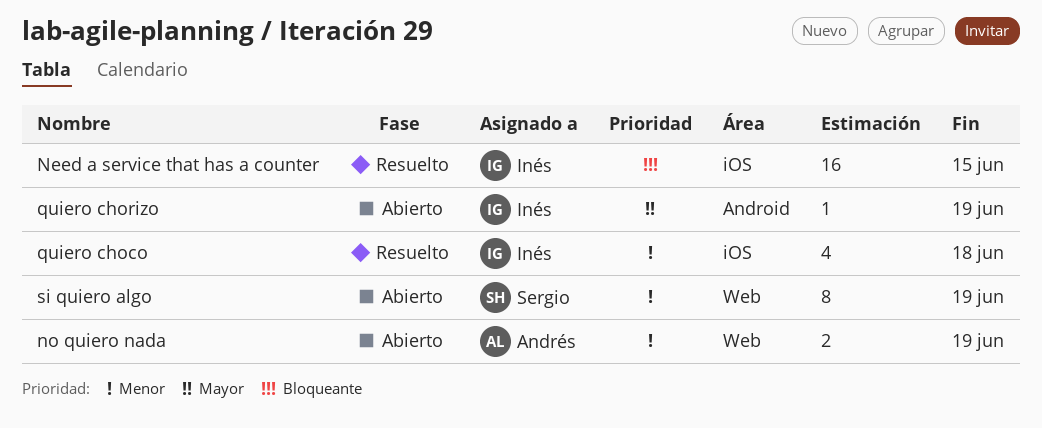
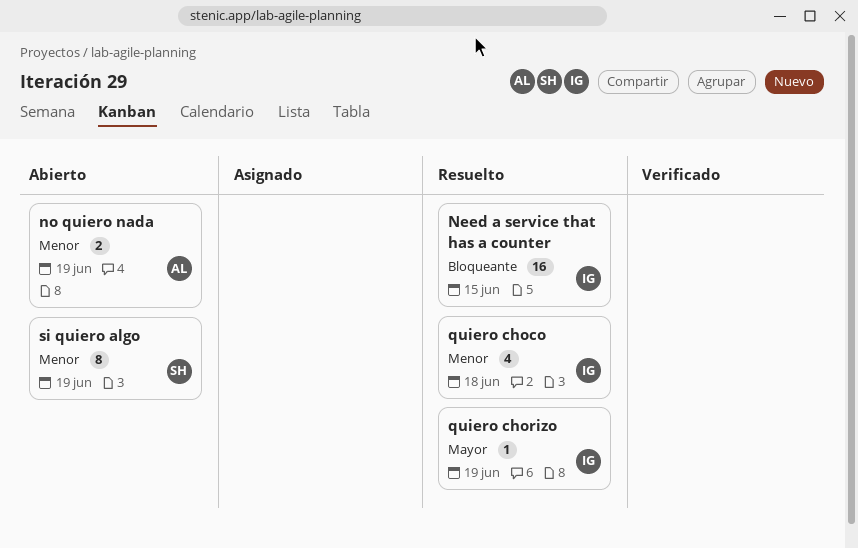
quiero chorizo, status: Abierto -> Resuelto

